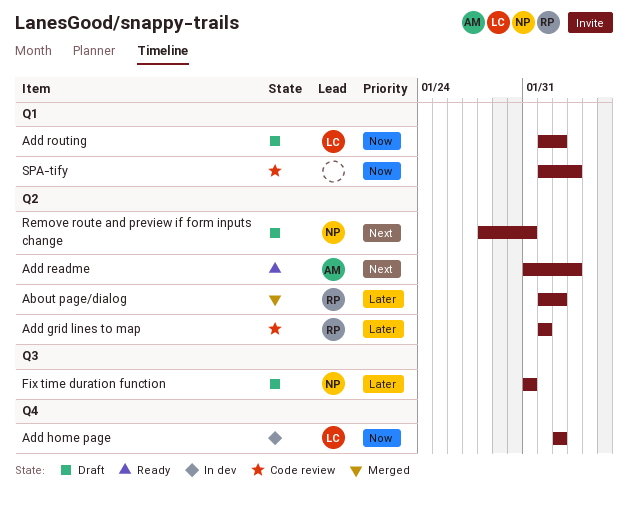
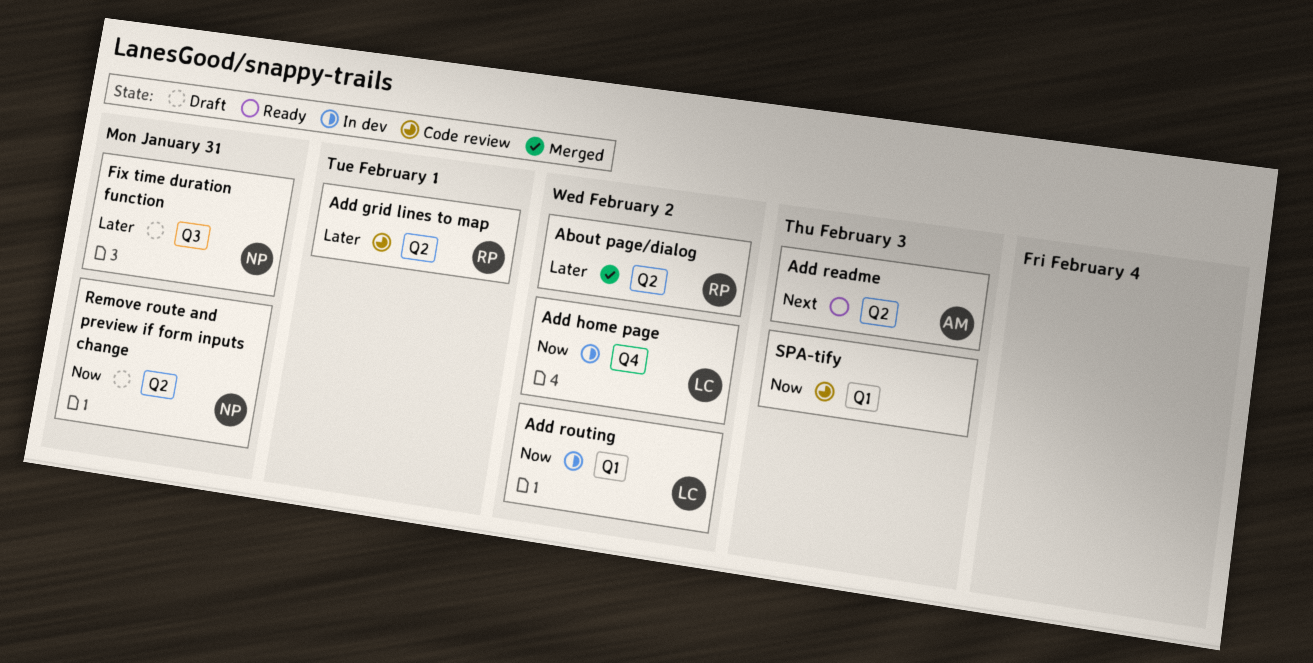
Add routing, status: Draft -> In dev
Remove route and preview if form inputs change, priority: Next -> Now

